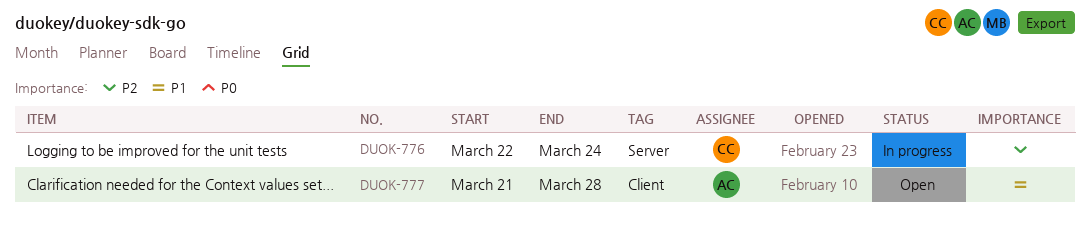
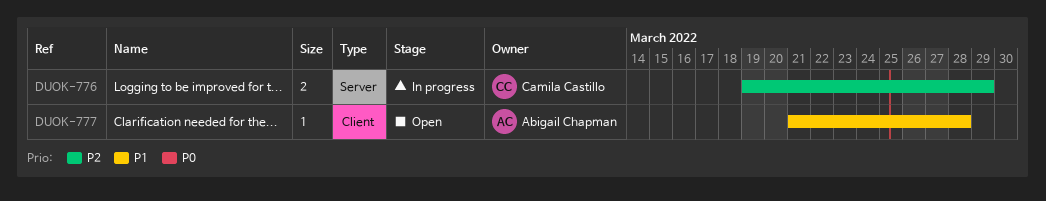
DUOK-776, start: Mar 22 -> Mar 19
DUOK-776, due: Mar 24 -> Mar 29

